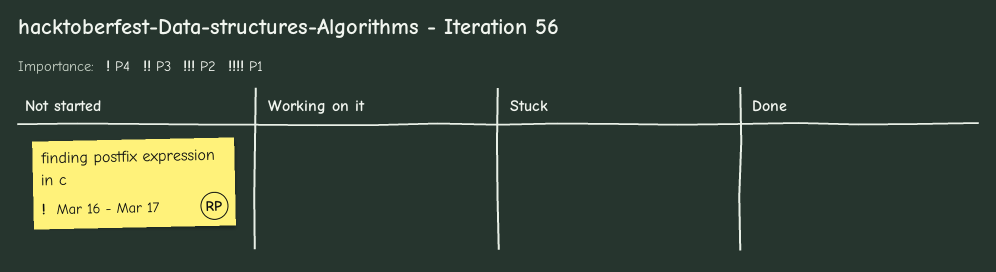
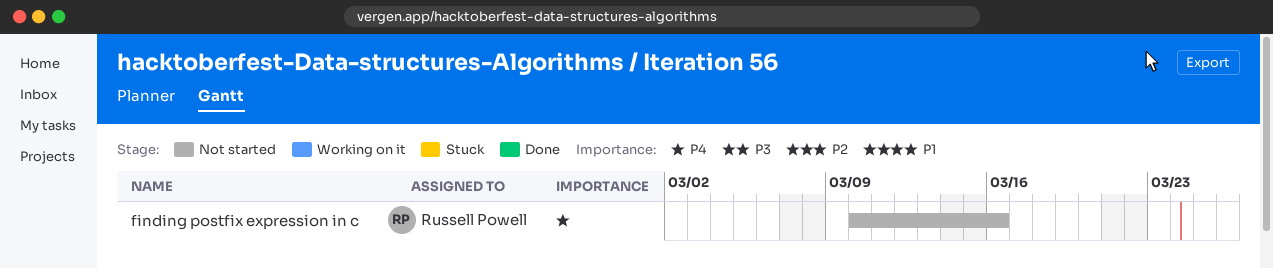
finding postfix expression in c, start: Mar 16 -> Mar 10
finding postfix expression in c, due: Mar 17 -> Mar 16

